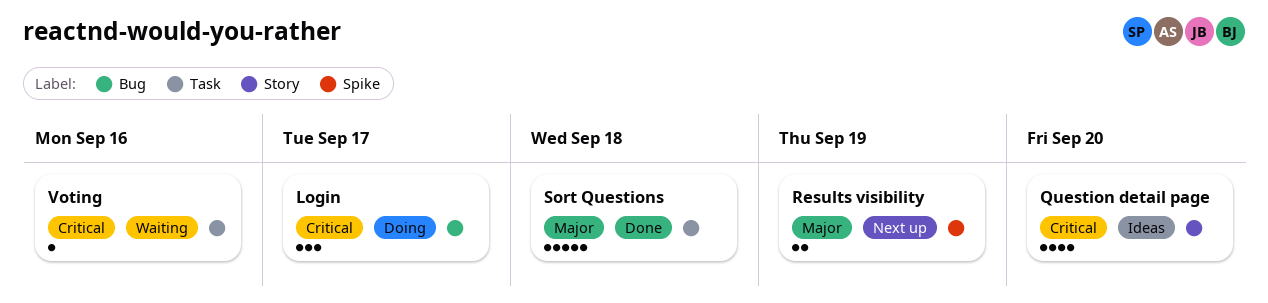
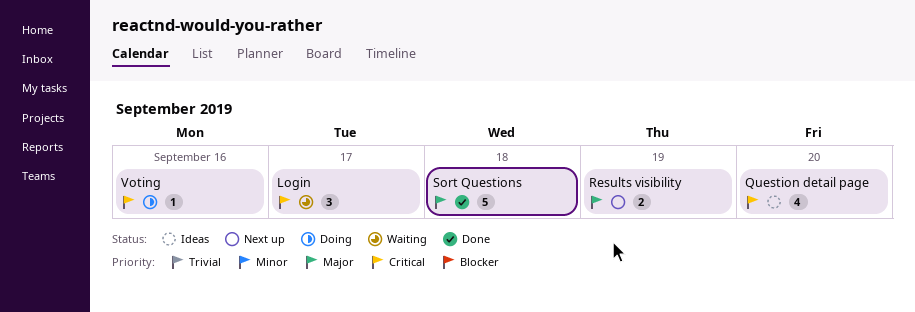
Login, status: Doing -> Waiting
Voting, status: Waiting -> Doing

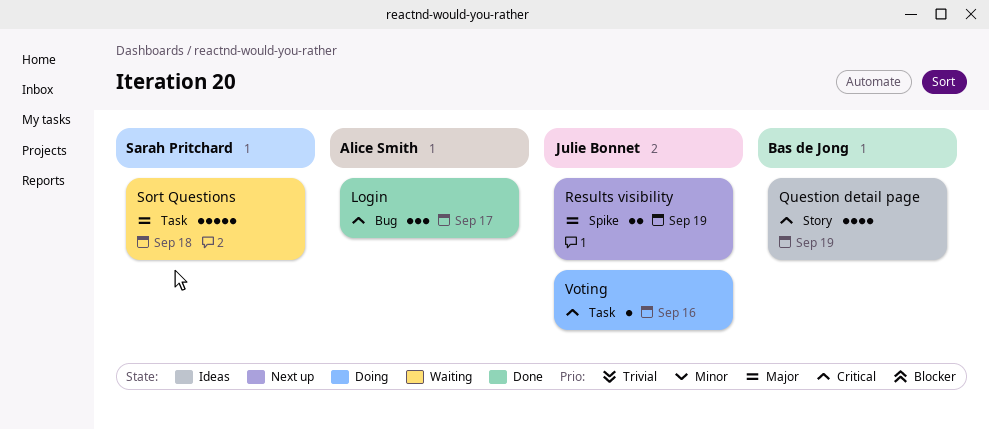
Login, status: Waiting -> Done
Question detail page, due: Sep 20 -> Sep 19
Sort Questions, status: Done -> Waiting

